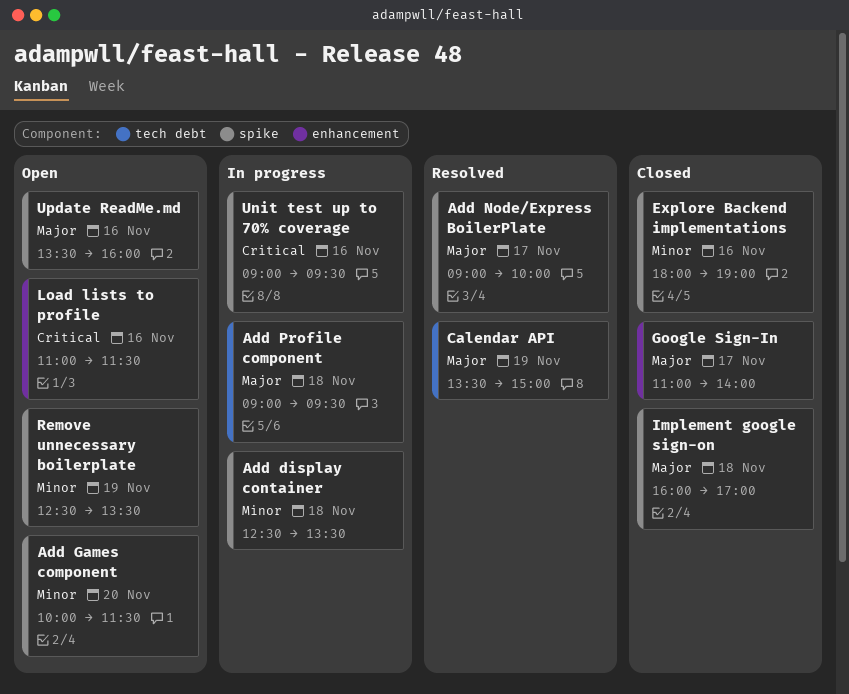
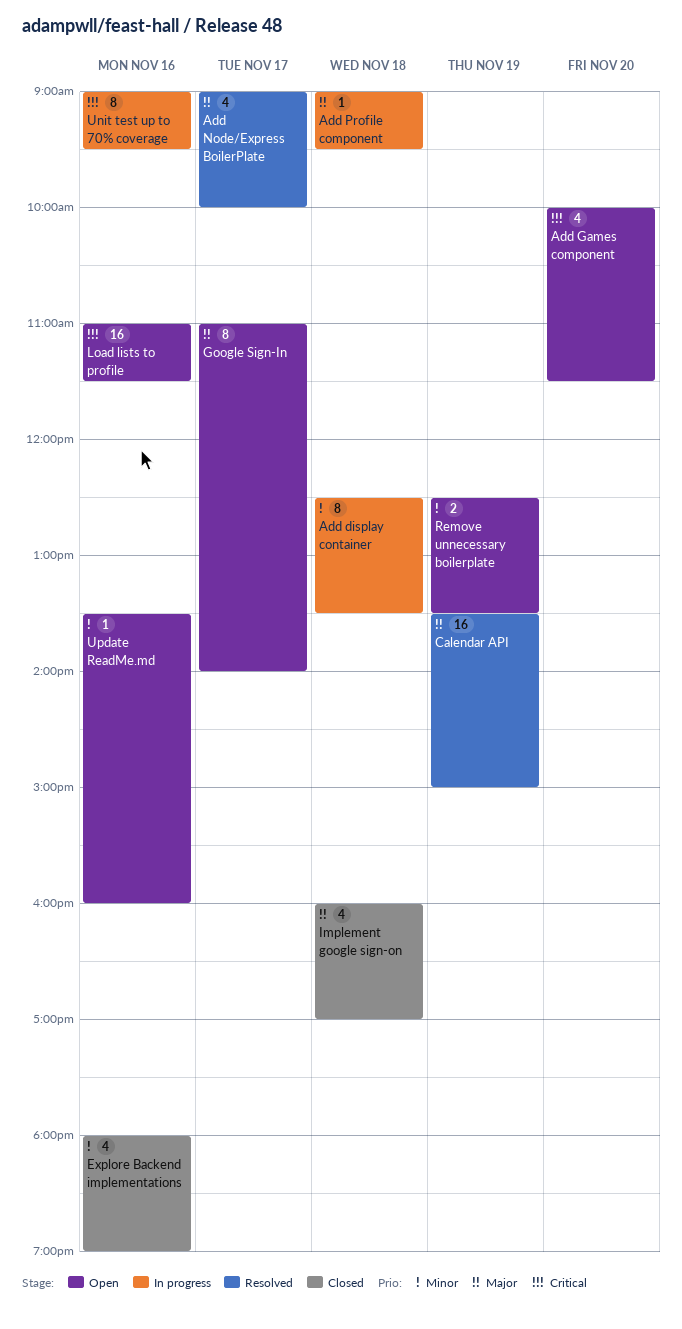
Add Games component, priority: Minor -> Critical
Google Sign-In, status: Closed -> Open
Update ReadMe.md, priority: Major -> Minor

